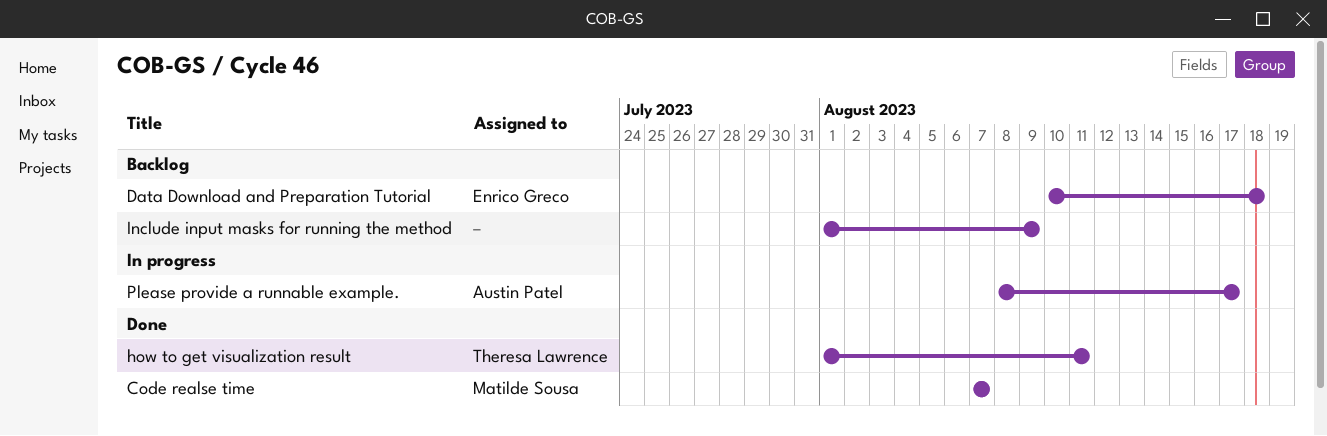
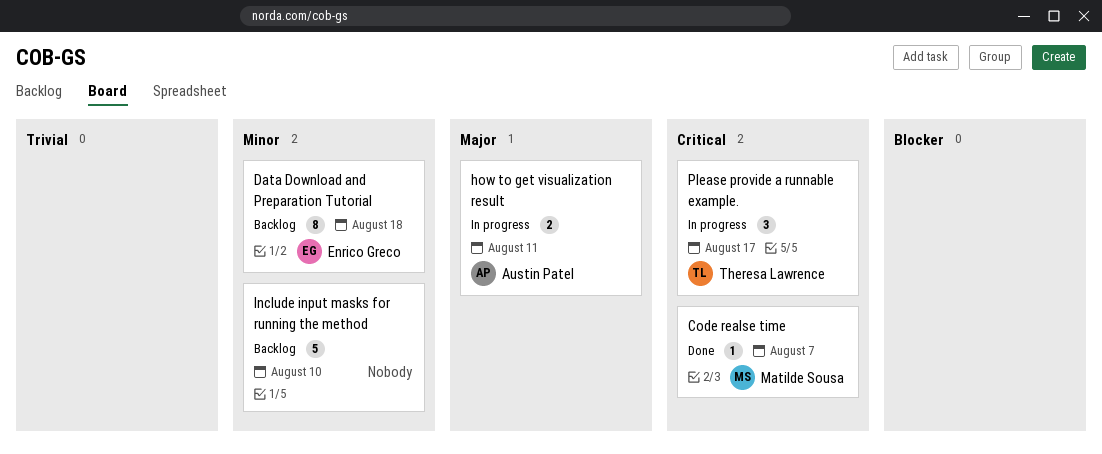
how to get visualization result, status: Done -> In progress
how to get visualization result, owner: Theresa Lawrence -> Austin Patel
Include input masks for running the method, due: Aug 9 -> Aug 10
Please provide a runnable example., owner: Austin Patel -> Theresa Lawrence

